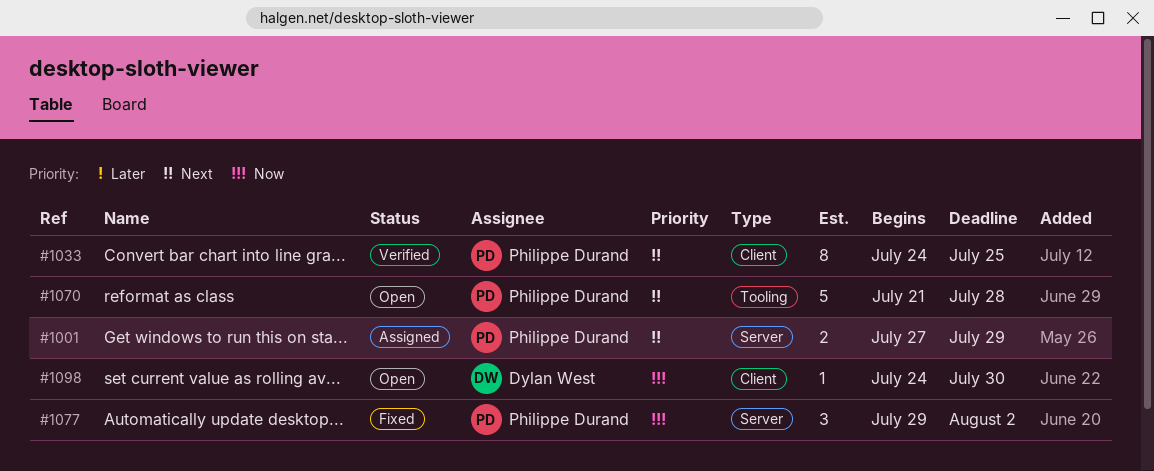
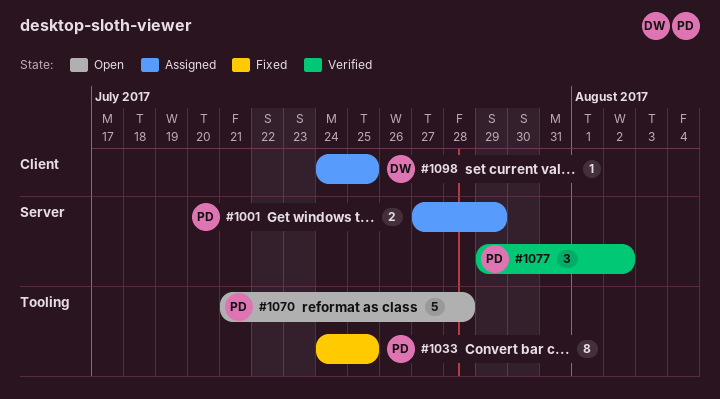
#1033, status: Verified -> Fixed
#1033, label: Client -> Tooling
#1077, status: Fixed -> Verified
#1098, status: Open -> Assigned
#1098, due: Jul 30 -> Jul 25

